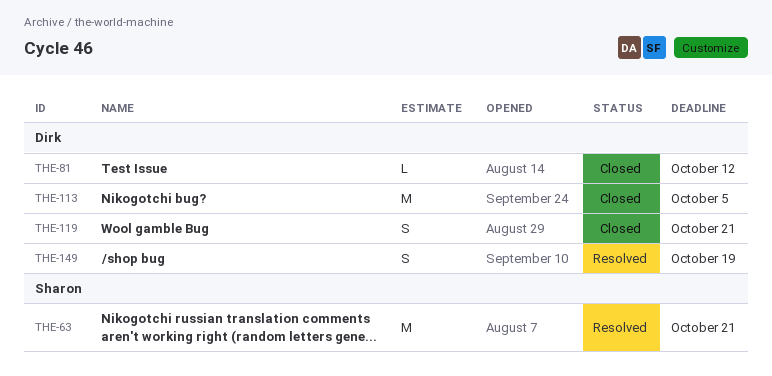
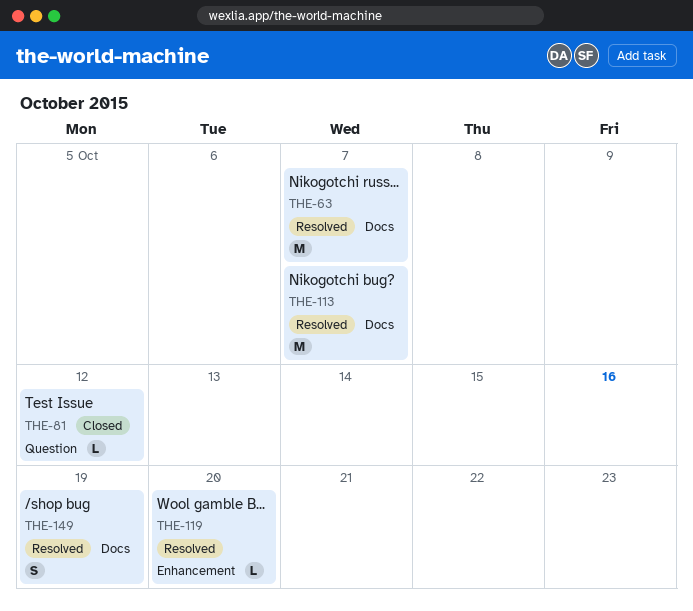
THE-63, due: Oct 21 -> Oct 7
THE-113, status: Closed -> Resolved
THE-113, due: Oct 5 -> Oct 7
THE-119, status: Closed -> Resolved
THE-119, estimate: S -> L
THE-119, due: Oct 21 -> Oct 20

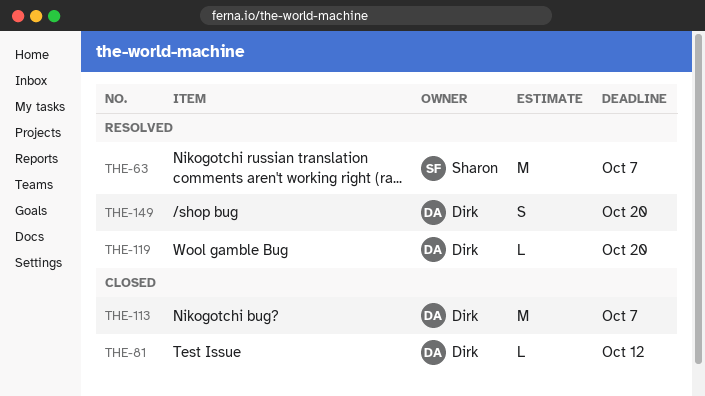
THE-113, status: Resolved -> Closed
THE-149, due: Oct 19 -> Oct 20

